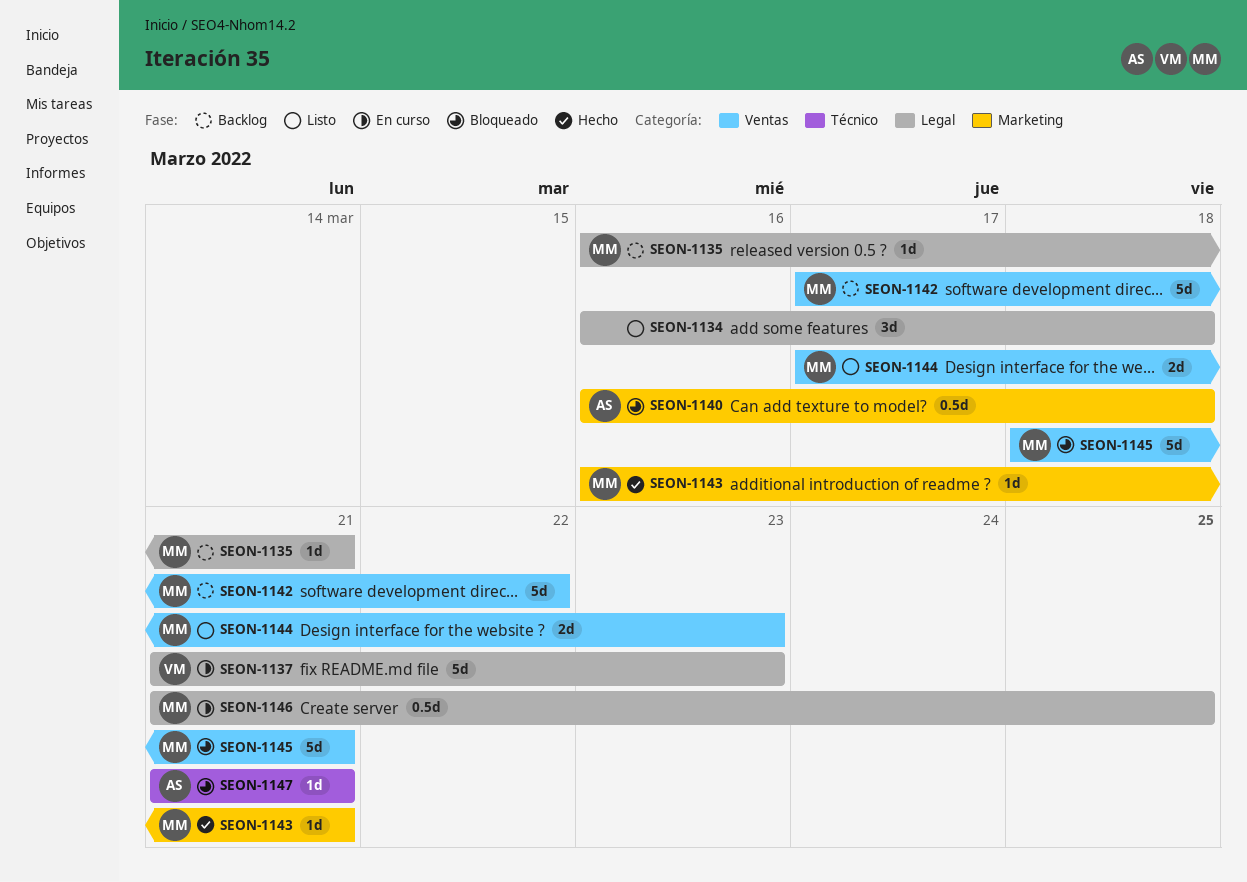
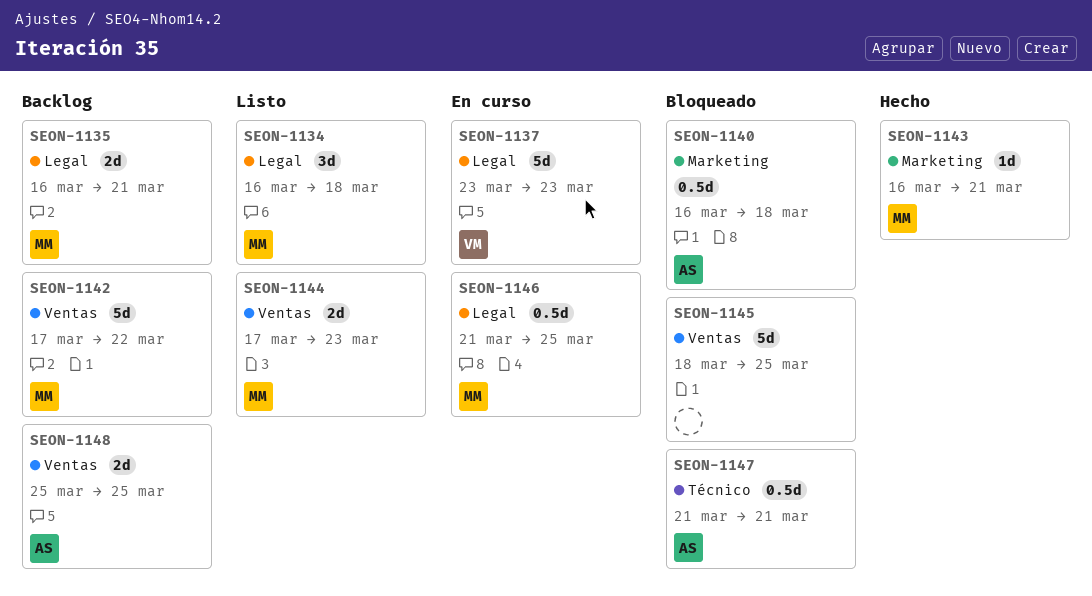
SEON-1134, owner: none -> MM
SEON-1135, estimate: 1d -> 2d
SEON-1137, start: Mar 21 -> Mar 23
SEON-1145, owner: MM -> none
SEON-1145, due: Mar 21 -> Mar 25
SEON-1147, estimate: 1d -> 0.5d
SEON-1148: none -> present

